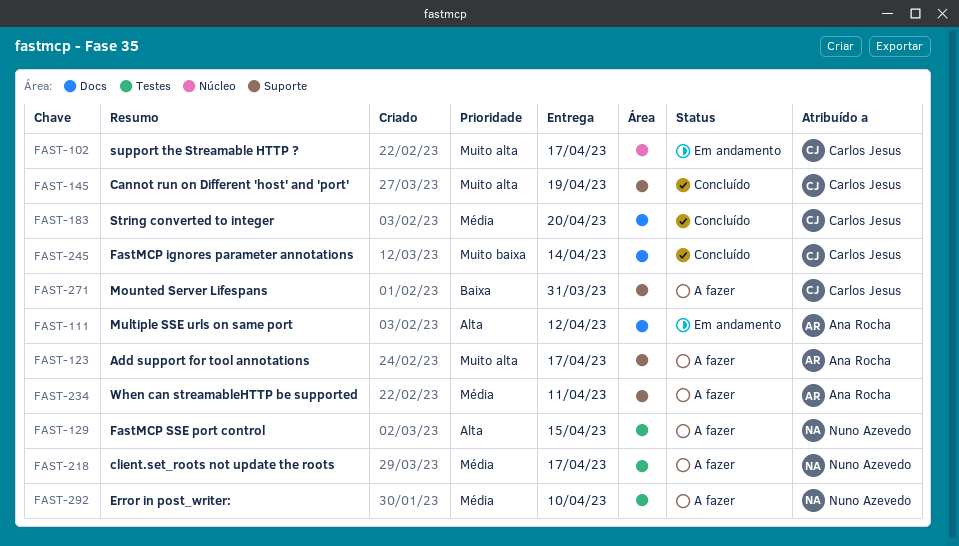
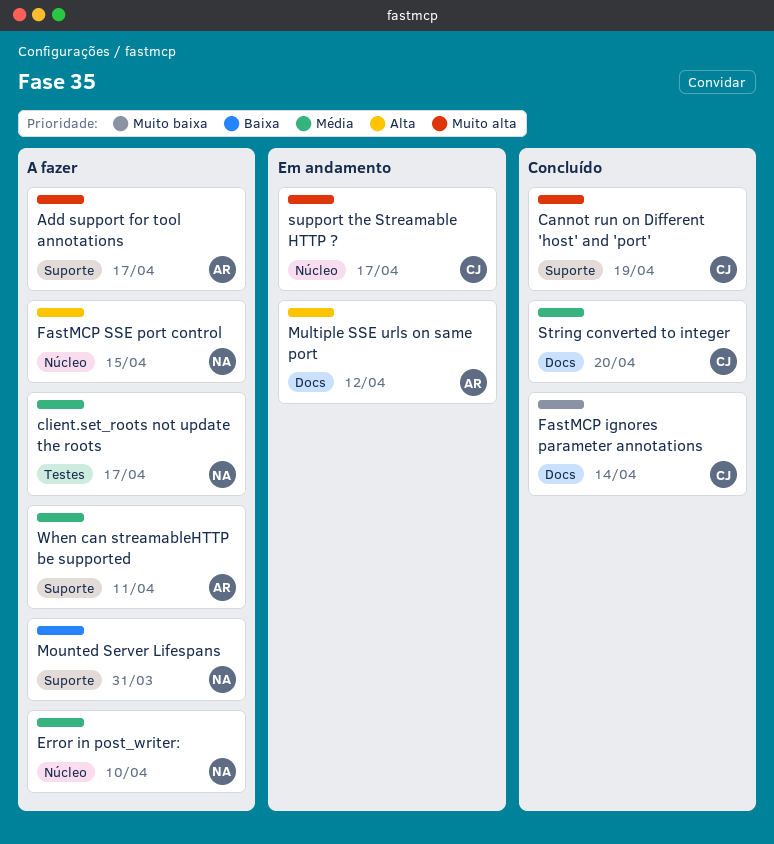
Error in post_writer:, label: Testes -> Núcleo
FastMCP SSE port control, label: Testes -> Núcleo
Mounted Server Lifespans, owner: Carlos Jesus -> Nuno Azevedo

